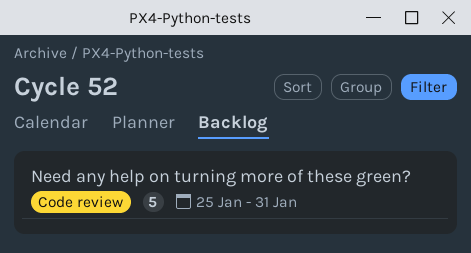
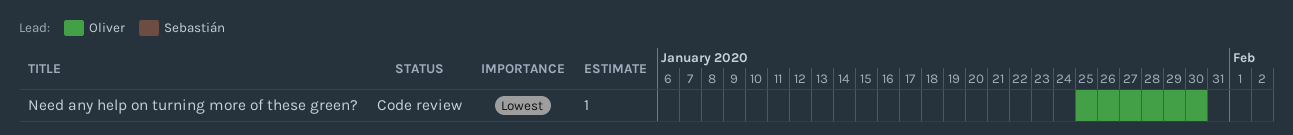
Need any help on turning more of these green?, estimate: 5 -> 1
Need any help on turning more of these green?, due: Jan 31 -> Jan 30

